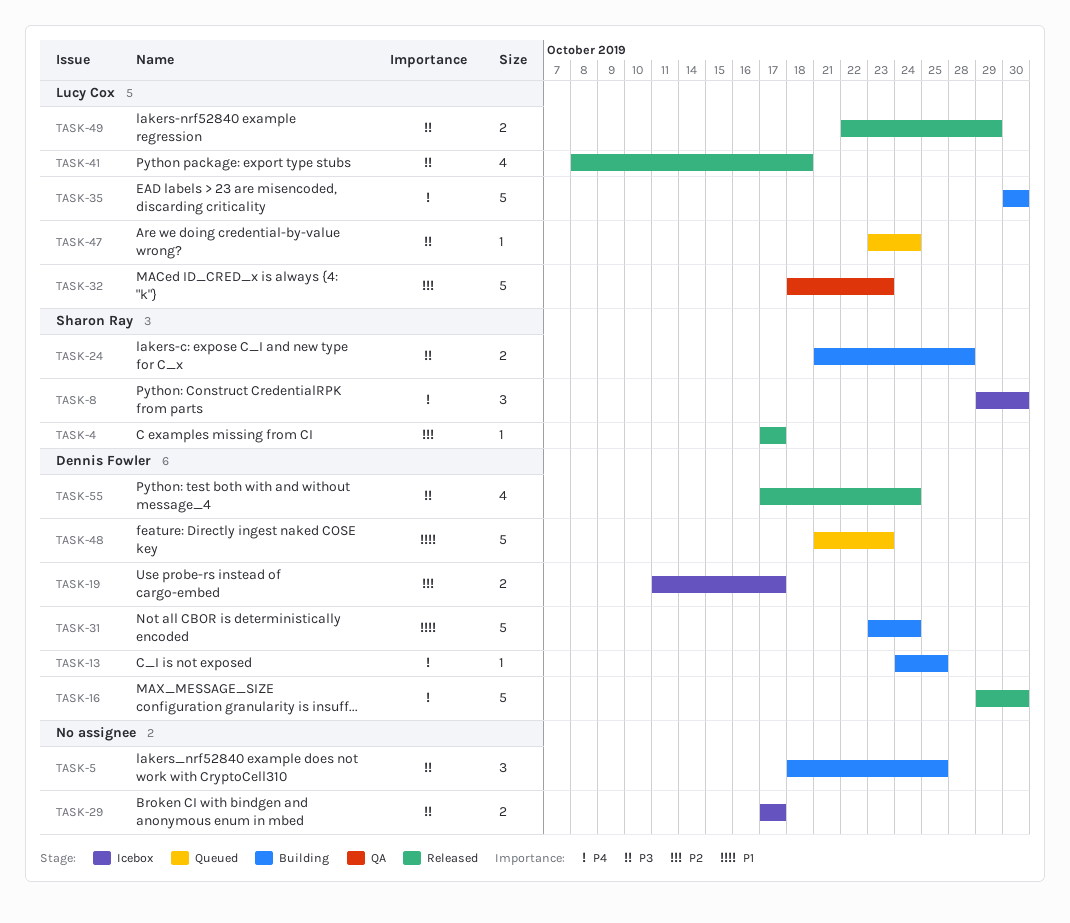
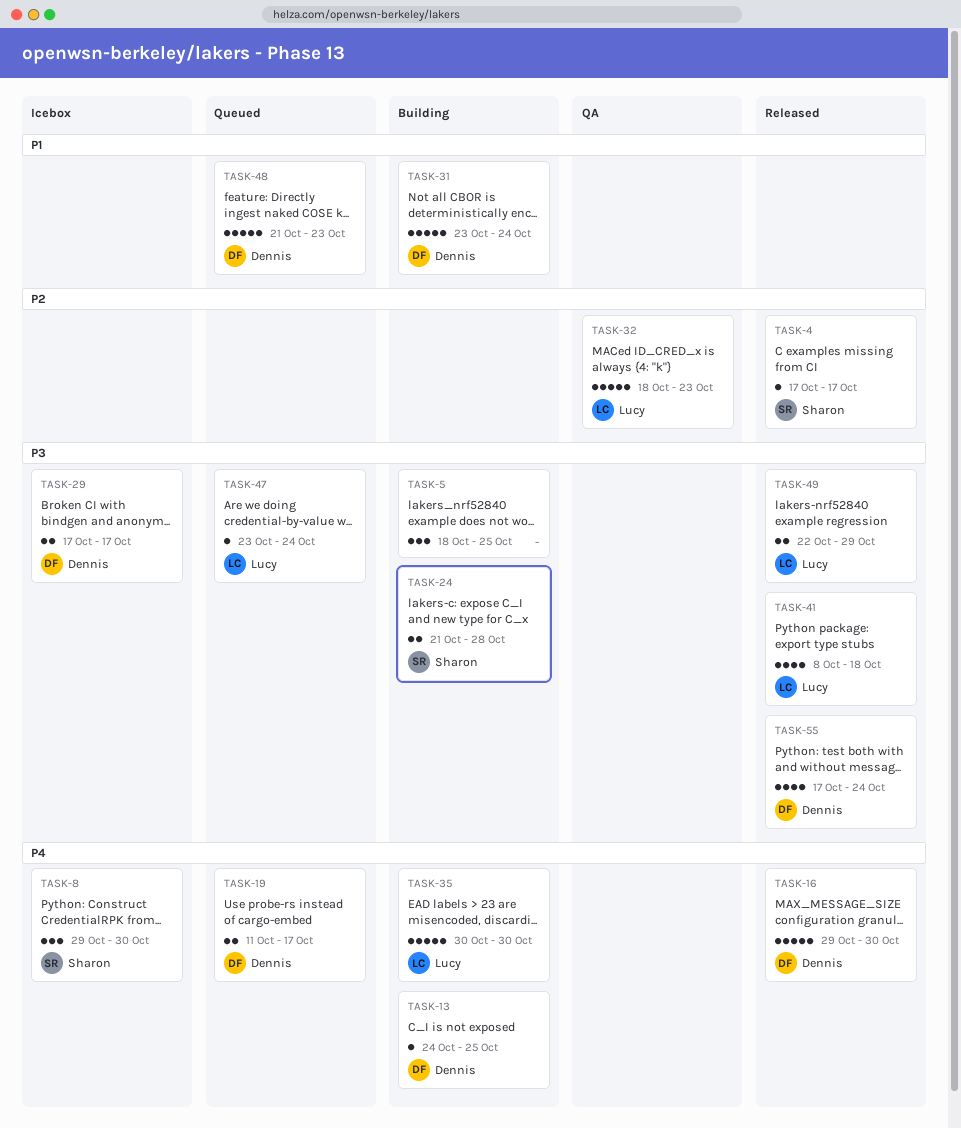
TASK-19, status: Icebox -> Queued
TASK-19, priority: P2 -> P4
TASK-29, owner: none -> Dennis Fowler

